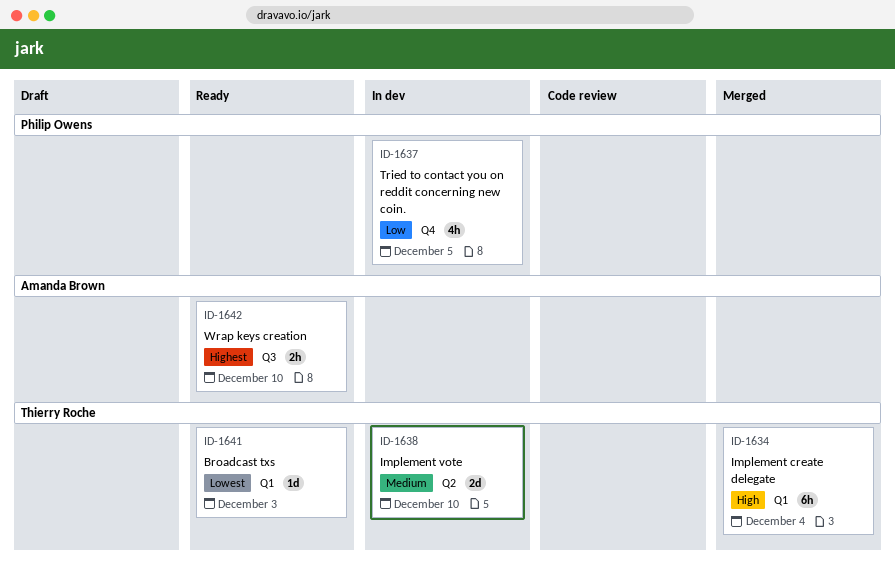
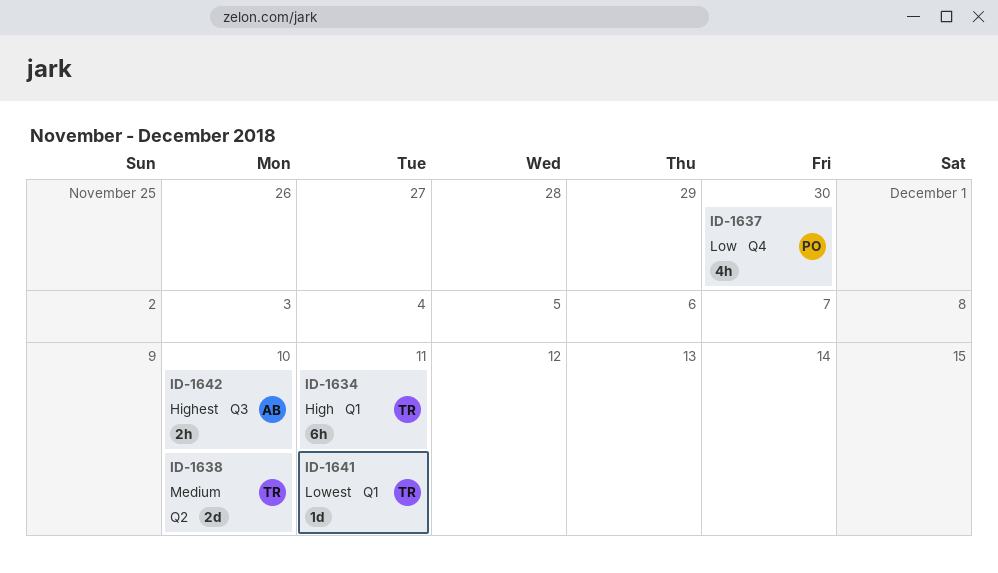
ID-1634, due: Dec 4 -> Dec 11
ID-1637, due: Dec 5 -> Nov 30
ID-1641, due: Dec 3 -> Dec 11

